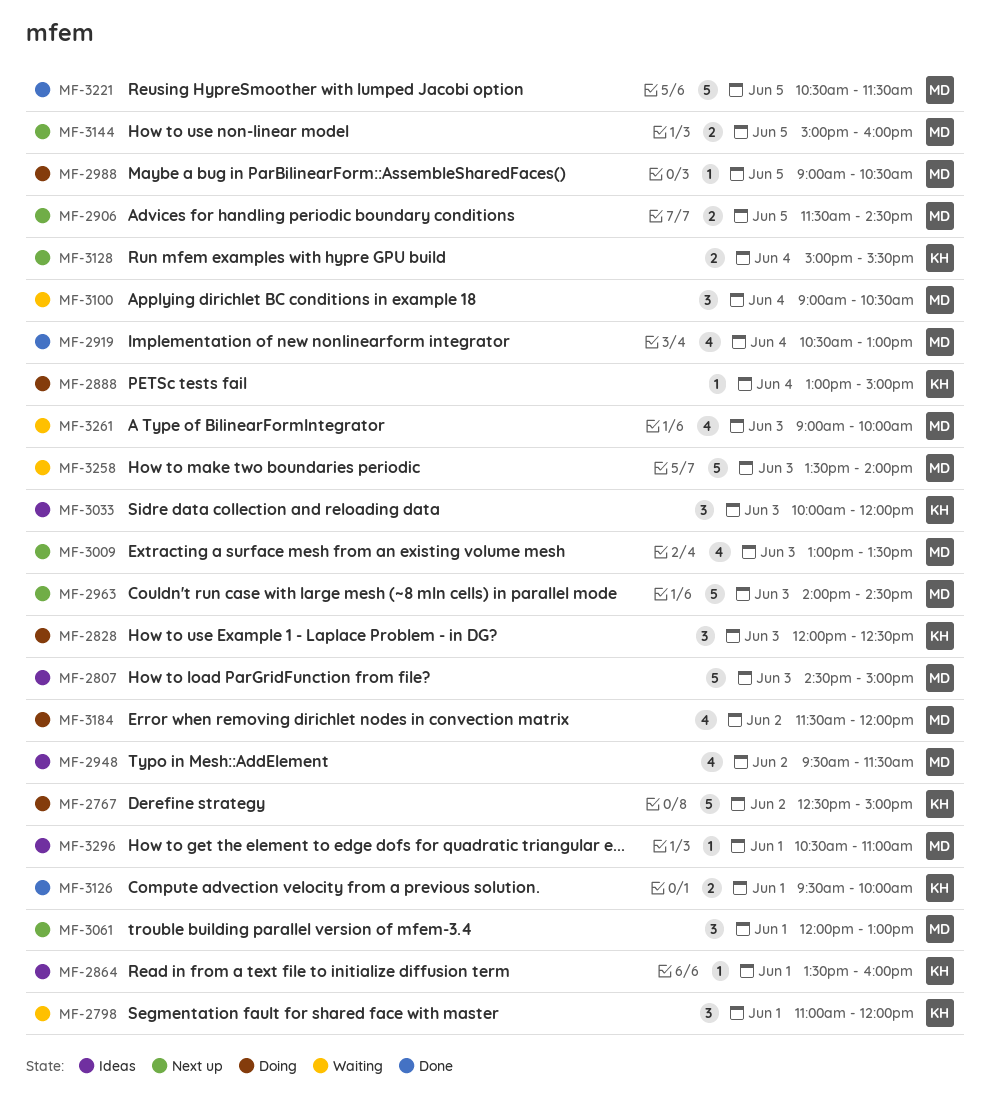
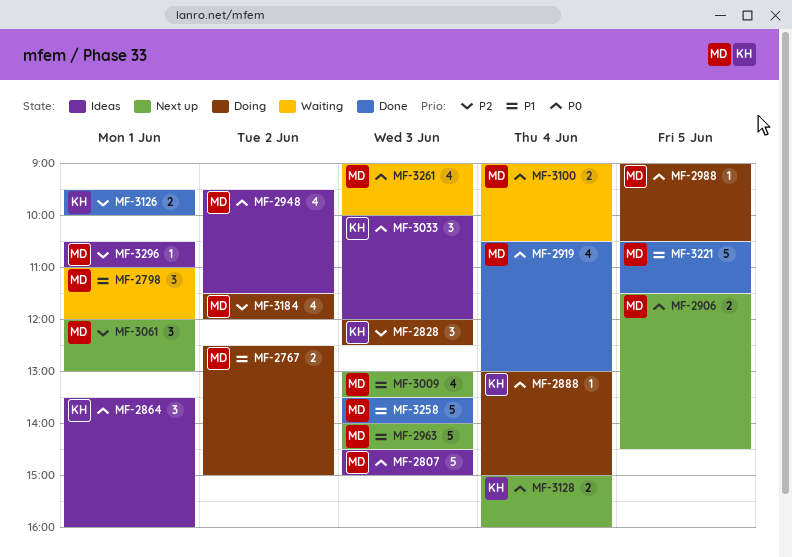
MF-2767, owner: KH -> MD
MF-2767, estimate: 5 -> 2
MF-2798, owner: KH -> MD
MF-2864, estimate: 1 -> 3
MF-3100, estimate: 3 -> 2
MF-3128, ends: 15:30 -> 16:00
MF-3144: present -> none
MF-3258, status: Waiting -> Done

